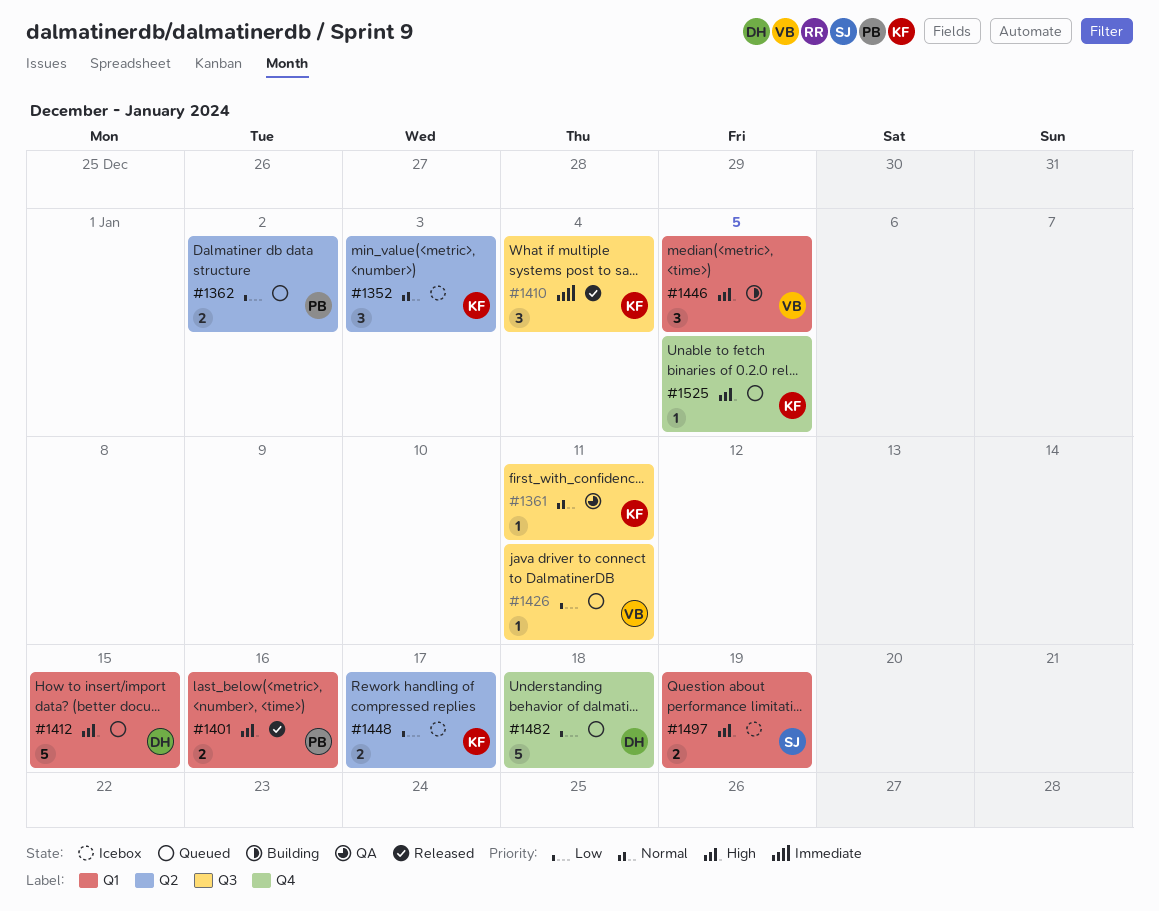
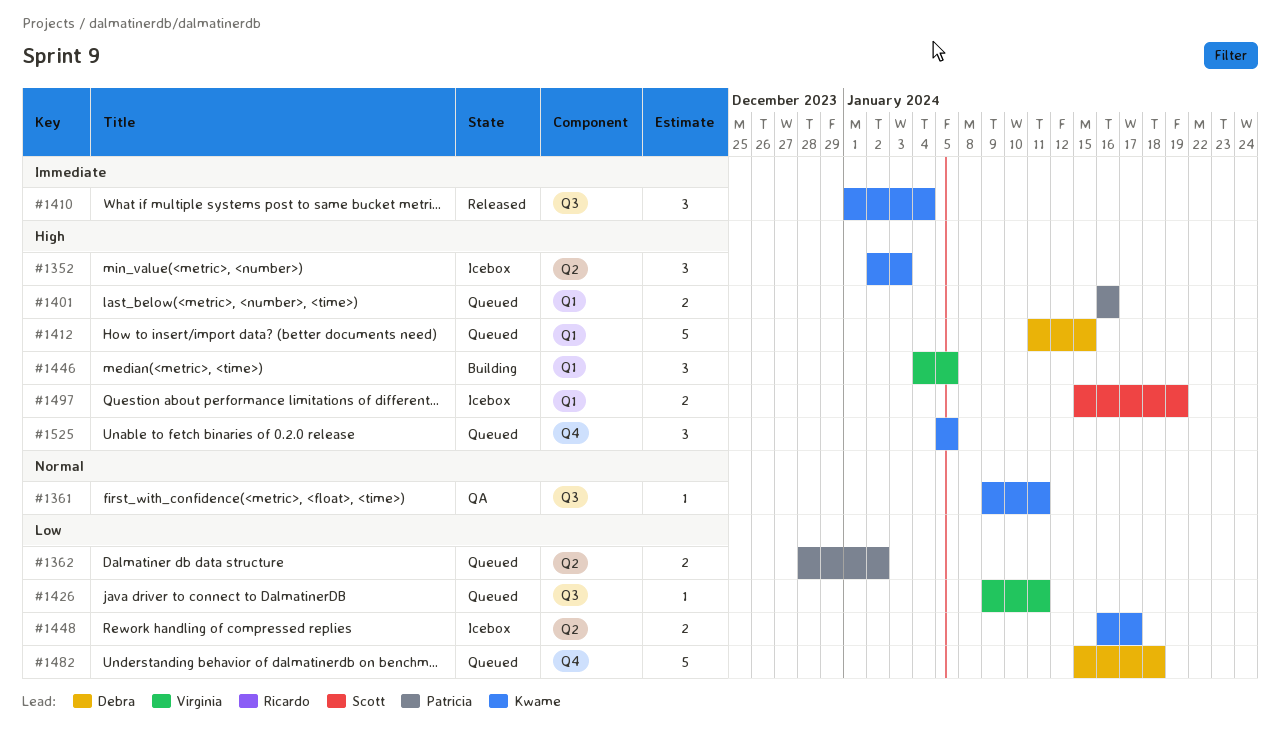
#1352, priority: Normal -> High
#1401, status: Released -> Queued
#1525, estimate: 1 -> 3

